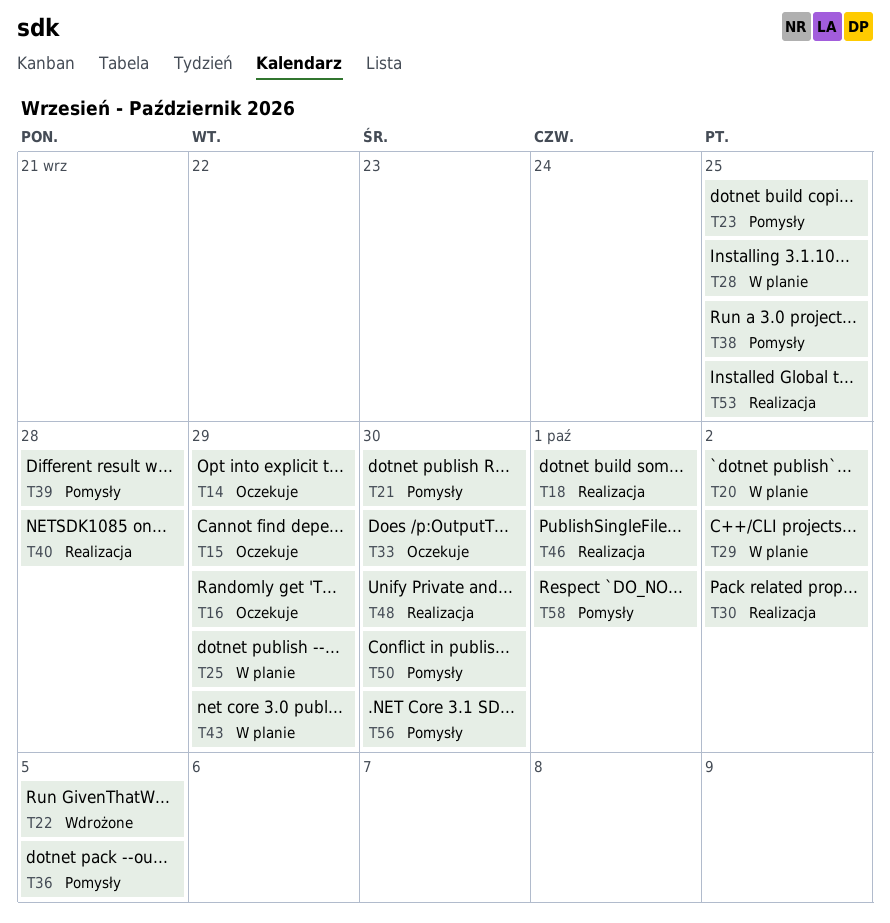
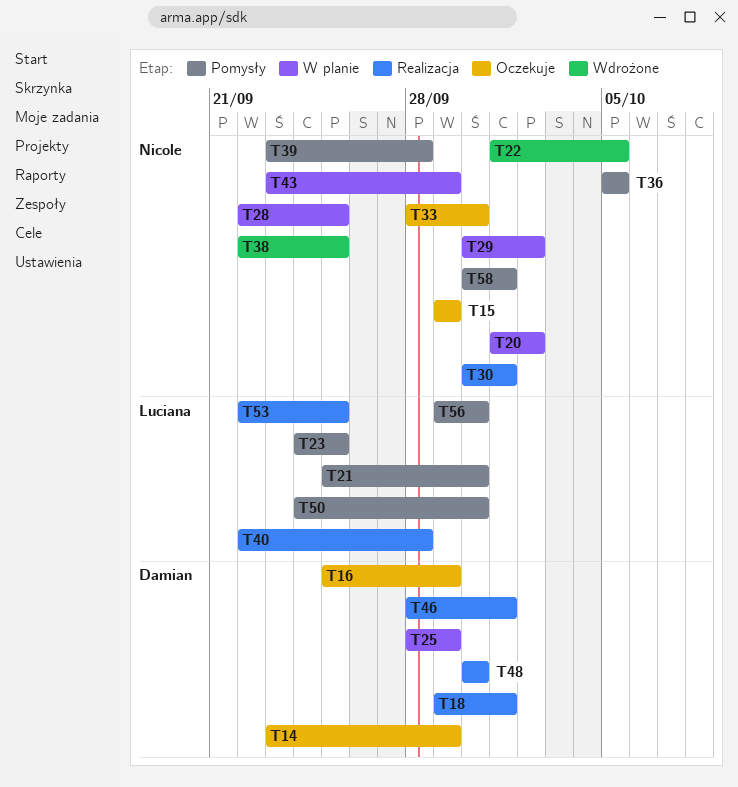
T30, due: Oct 2 -> Oct 1
T38, status: Pomysły -> Wdrożone

